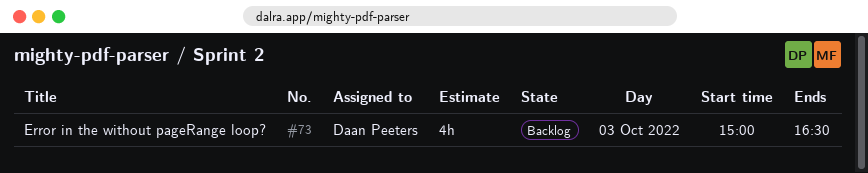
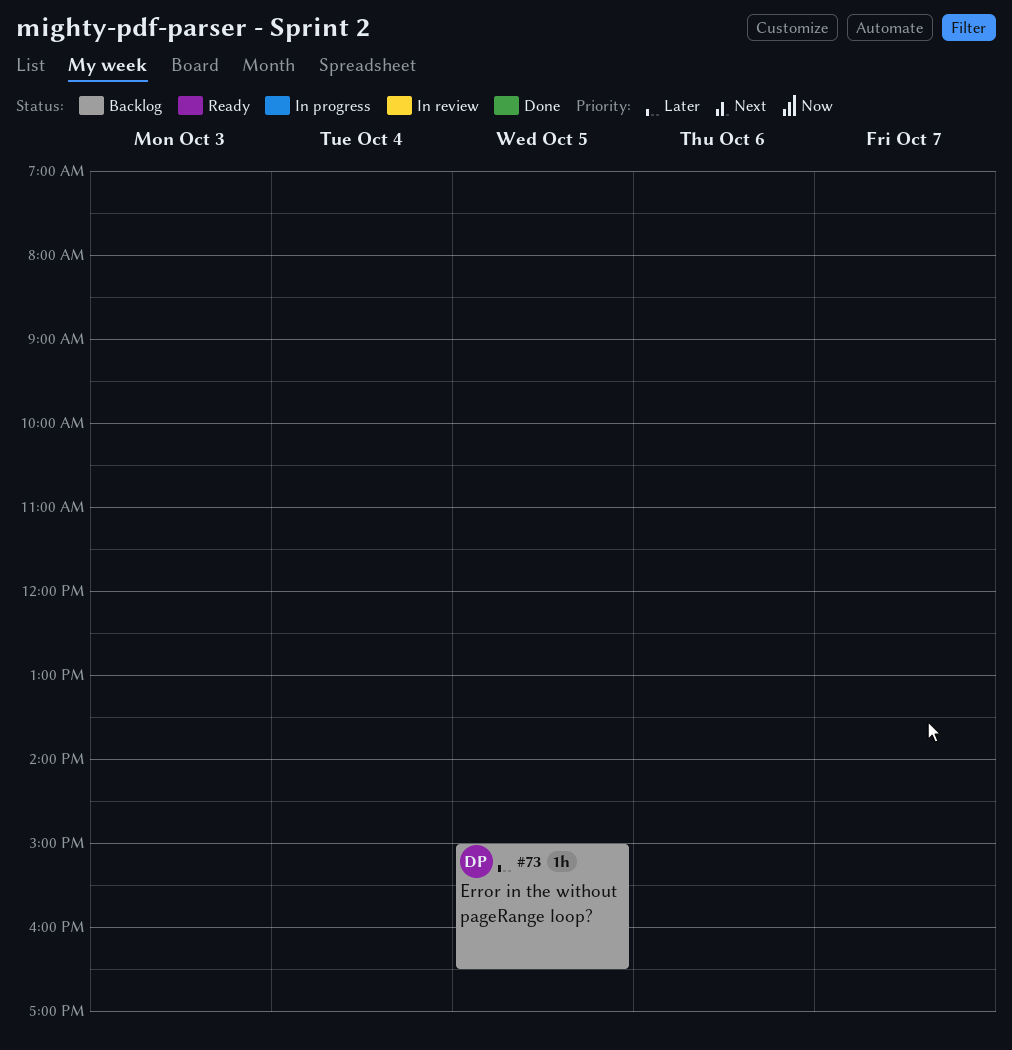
#73, estimate: 4h -> 1h
#73, day: Oct 3 -> Oct 5

